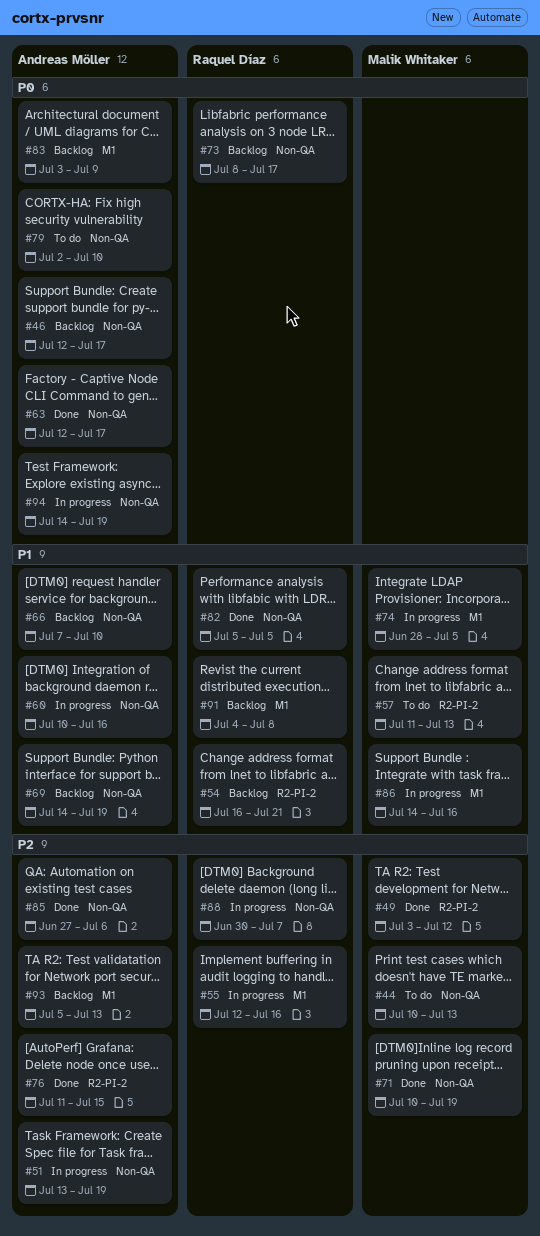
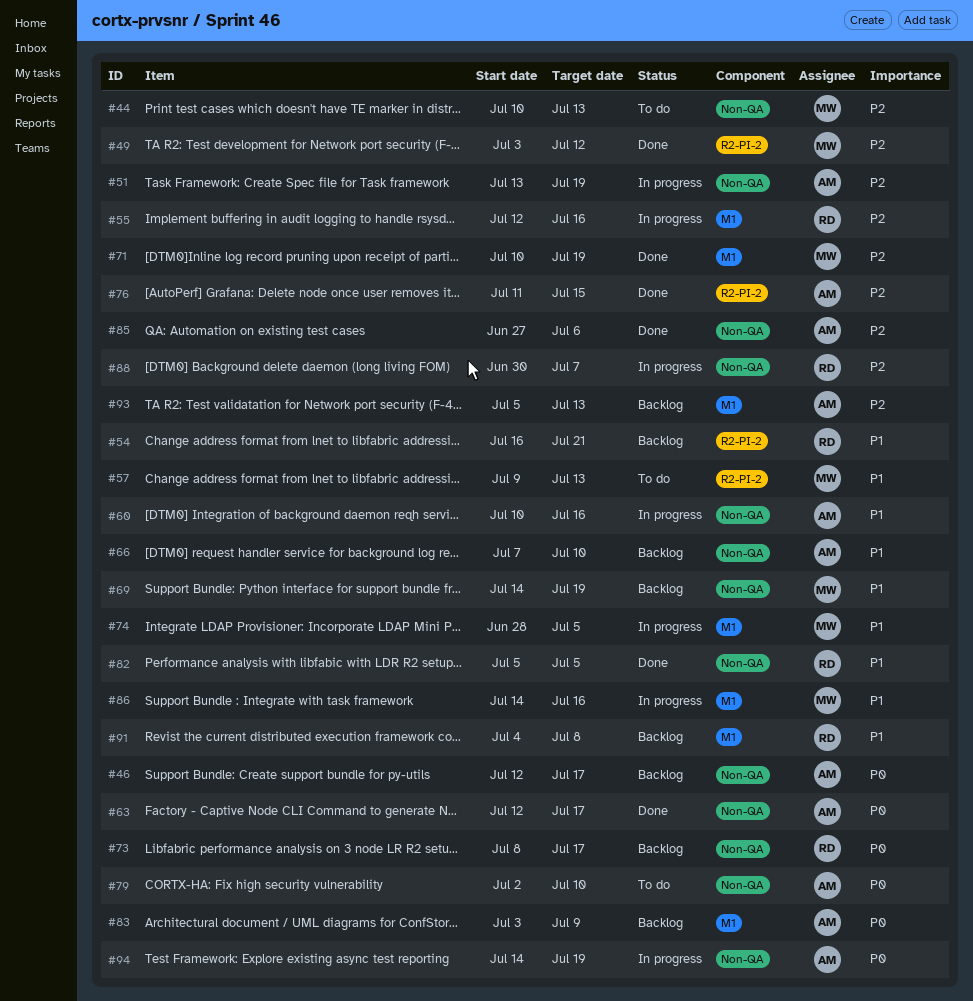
#57, start: Jul 11 -> Jul 9
#69, owner: Andreas Möller -> Malik Whitaker
#71, label: Non-QA -> M1

